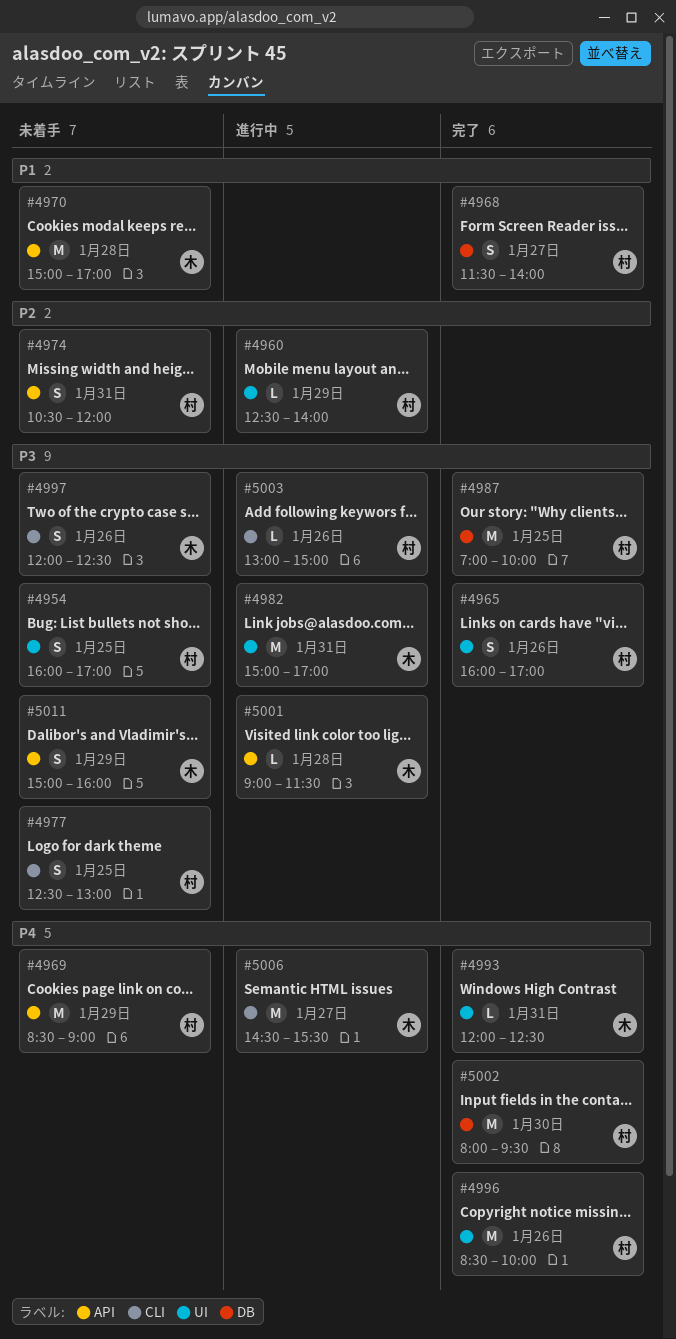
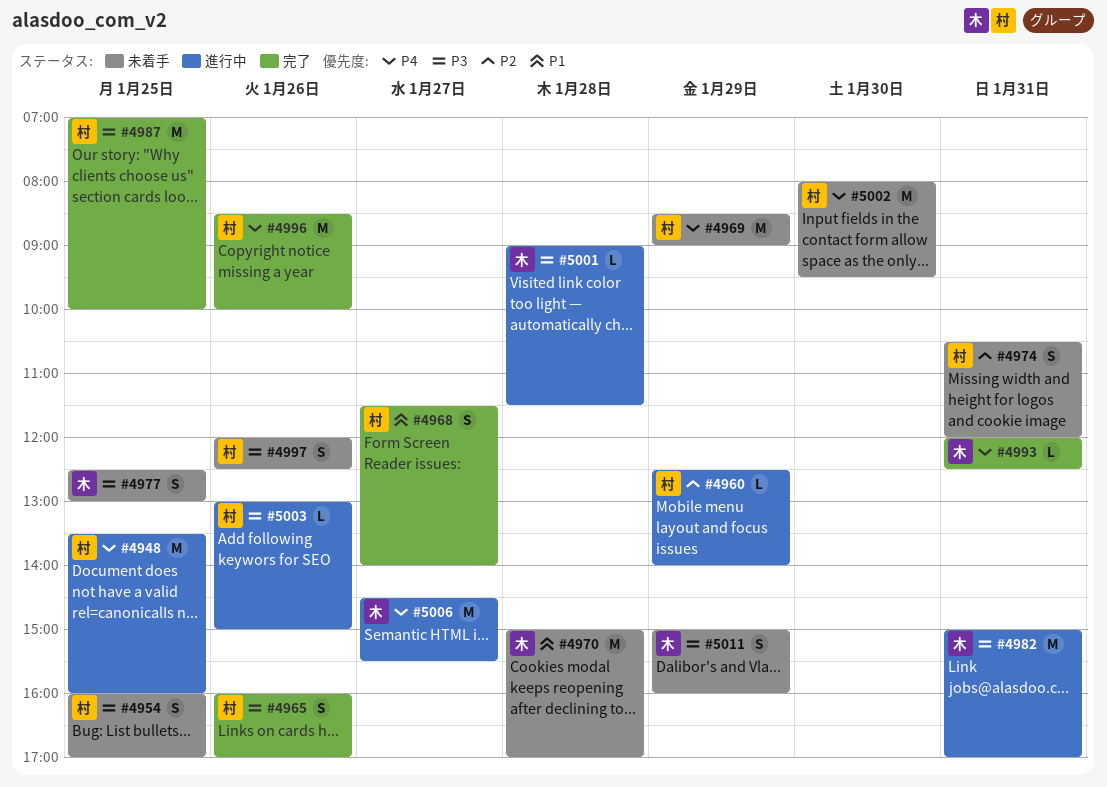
#4948: none -> present
#4977, owner: 村 -> 木
#4997, owner: 木 -> 村
#5002, status: 完了 -> 未着手

